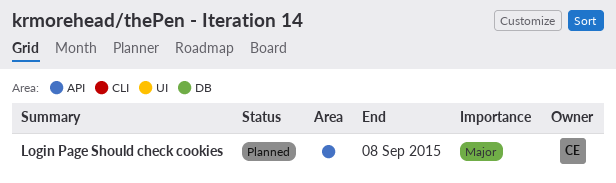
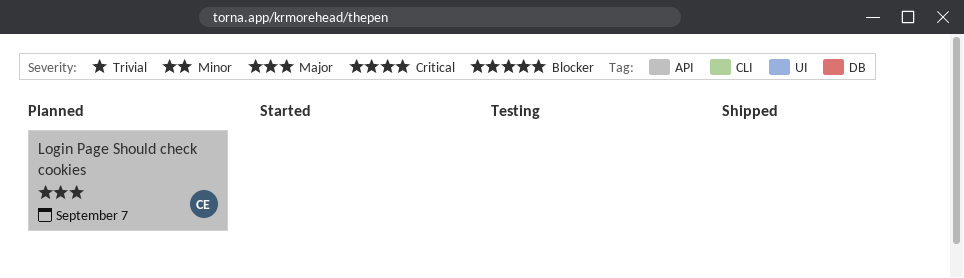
Login Page Should check cookies, due: Sep 8 -> Sep 7

